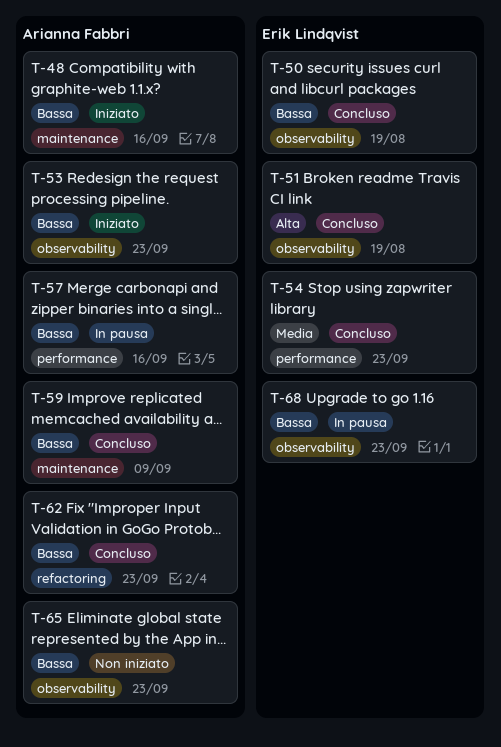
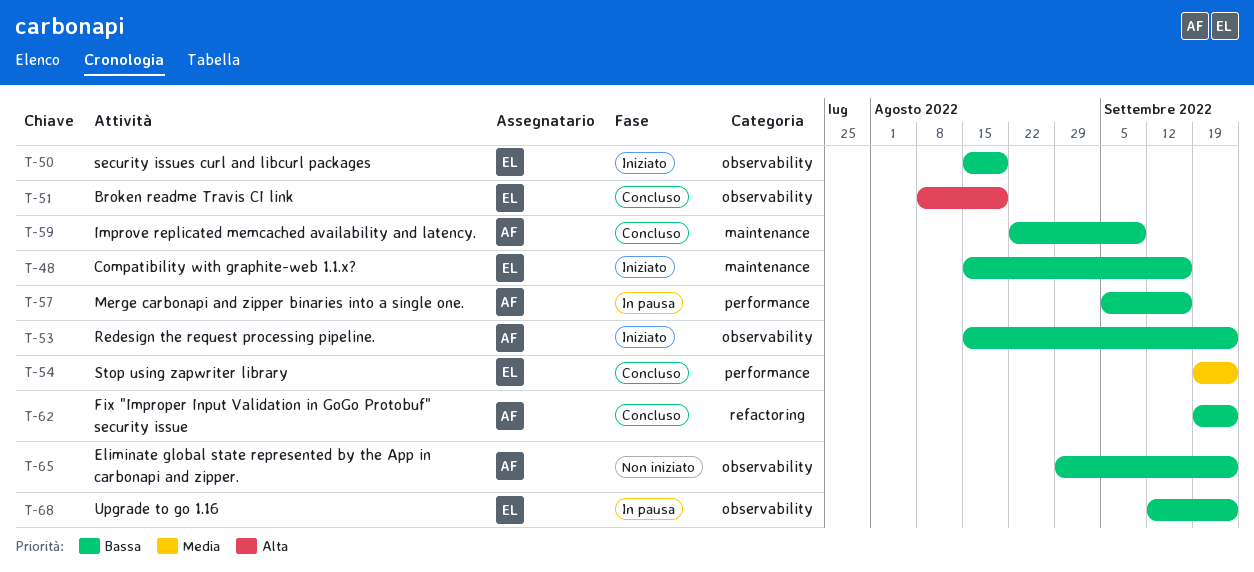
T-48, owner: Arianna Fabbri -> Erik Lindqvist
T-50, status: Concluso -> Iniziato

